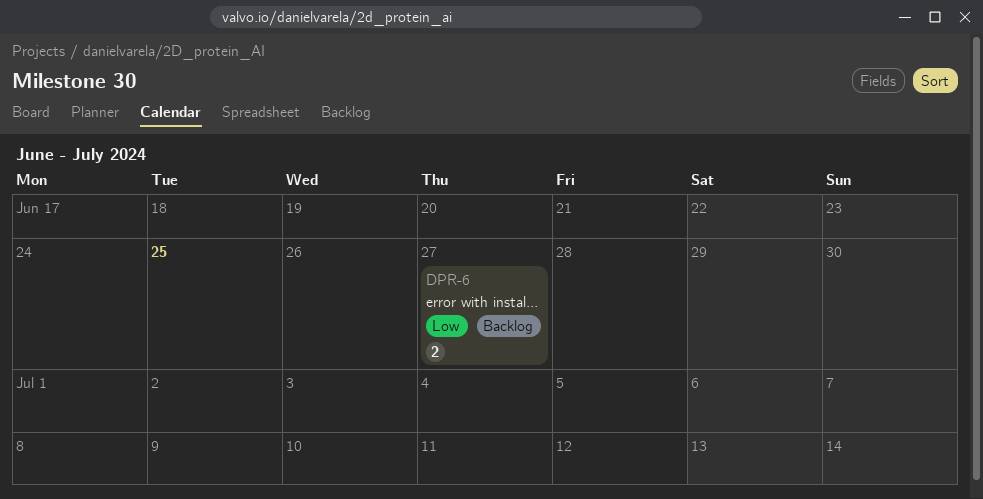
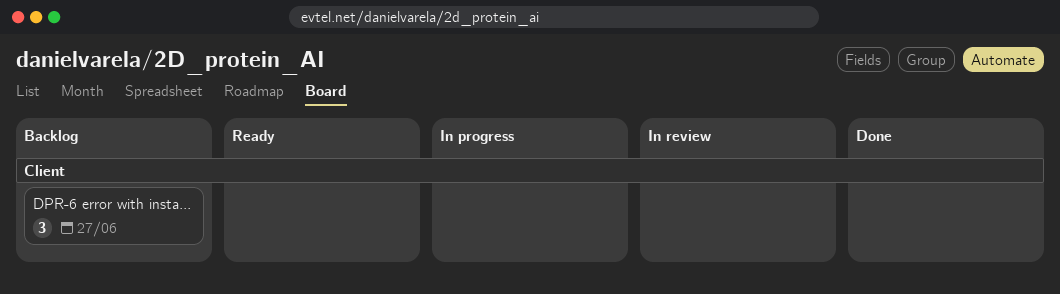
DPR-6, estimate: 2 -> 3

